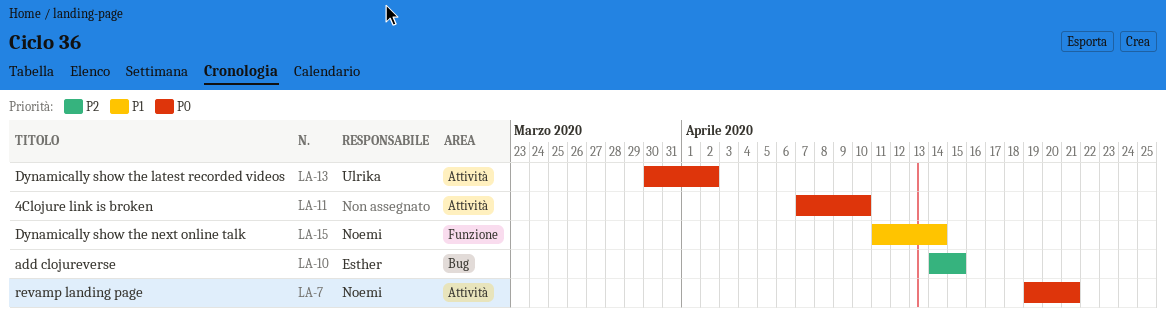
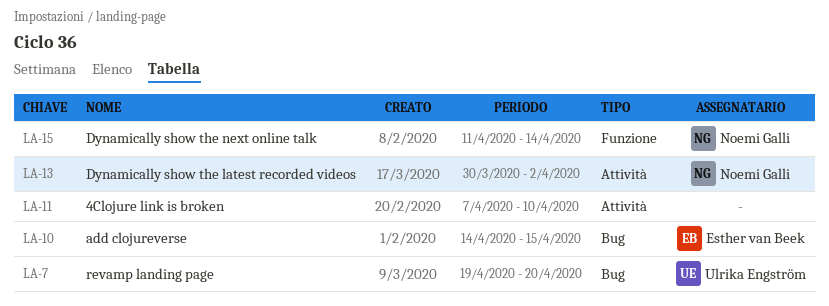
LA-7, owner: Noemi Galli -> Ulrika Engström
LA-7, label: Attività -> Bug
LA-7, due: Apr 21 -> Apr 20
LA-13, owner: Ulrika Engström -> Noemi Galli

